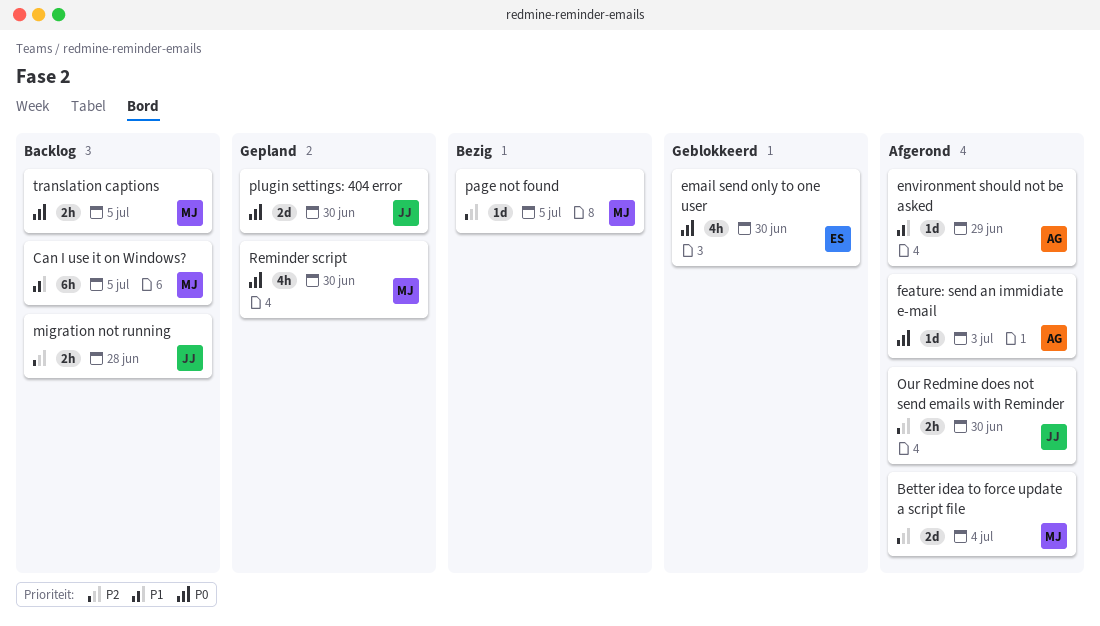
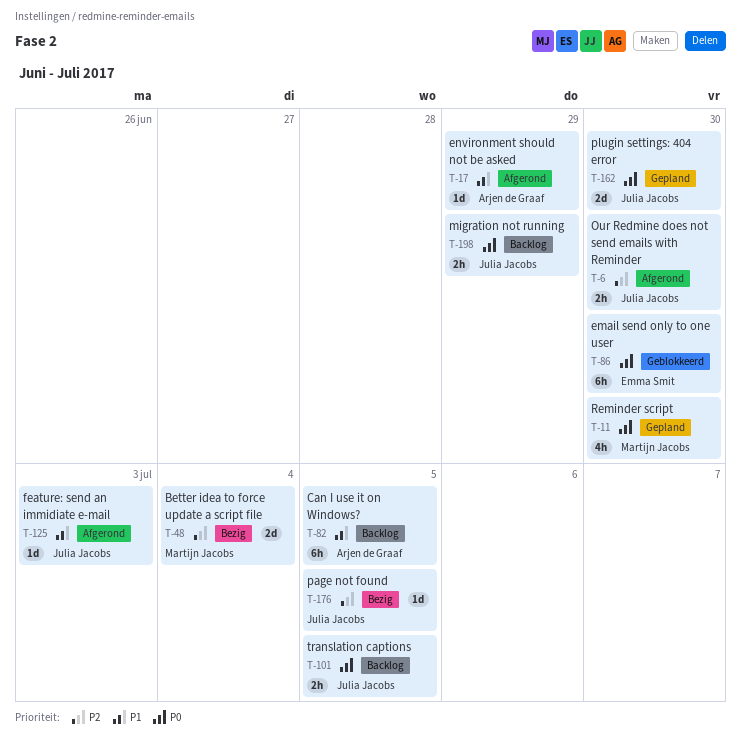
Better idea to force update a script file, status: Afgerond -> Bezig
Can I use it on Windows?, owner: Martijn Jacobs -> Arjen de Graaf
email send only to one user, estimate: 4h -> 6h
feature: send an immidiate e-mail, owner: Arjen de Graaf -> Julia Jacobs
feature: send an immidiate e-mail, priority: P0 -> P1
migration not running, priority: P2 -> P0
migration not running, due: Jun 28 -> Jun 29
page not found, owner: Martijn Jacobs -> Julia Jacobs
translation captions, owner: Martijn Jacobs -> Julia Jacobs

